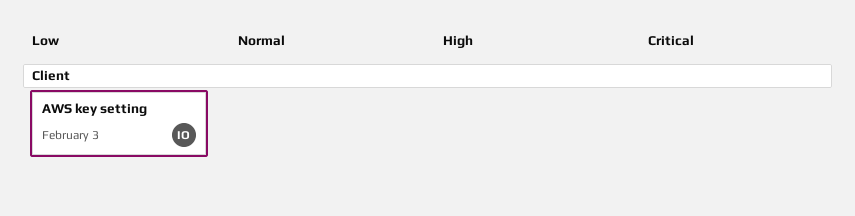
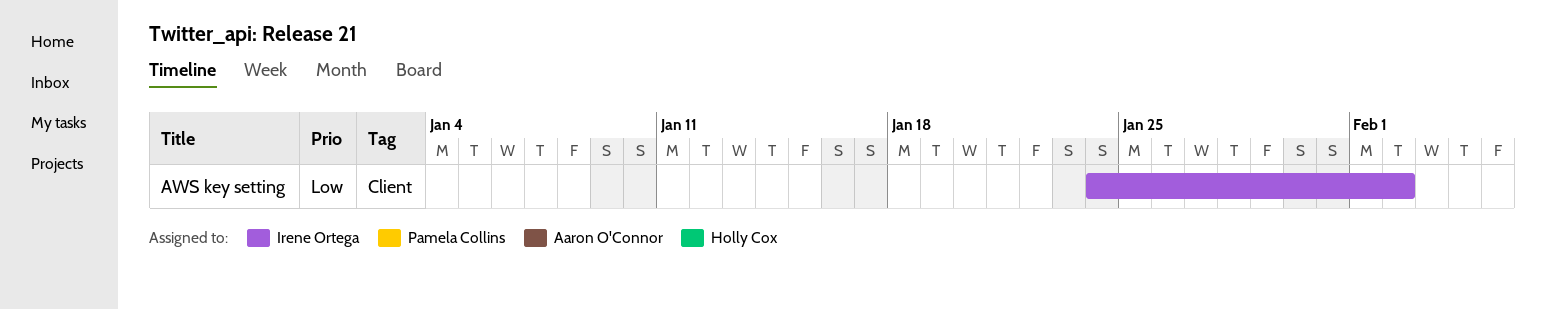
AWS key setting, due: Feb 3 -> Feb 2

